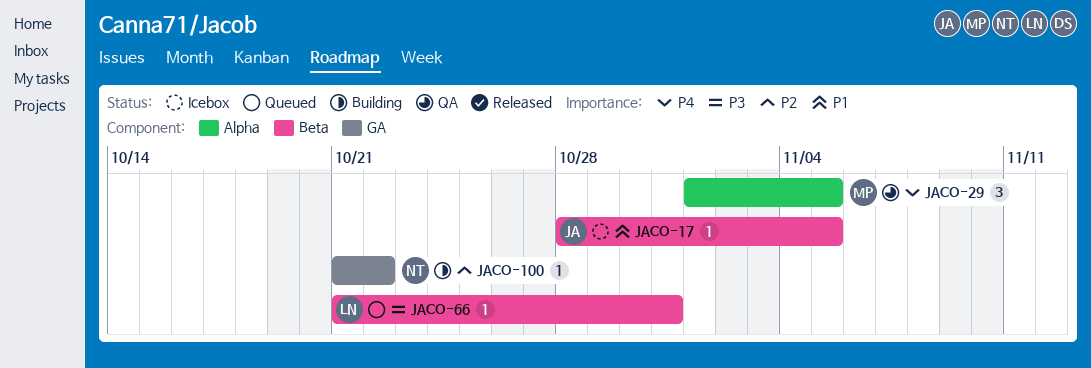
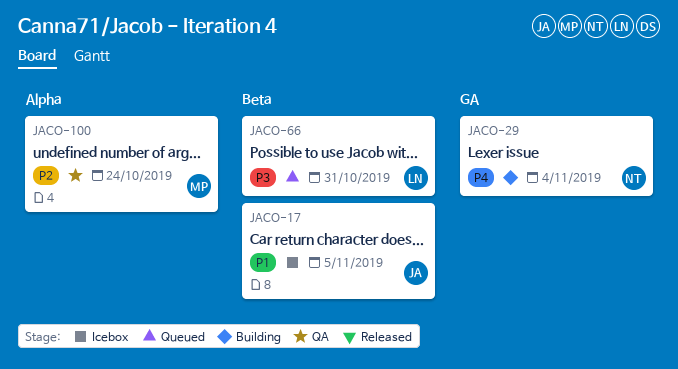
JACO-29, status: QA -> Building
JACO-29, owner: MP -> NT
JACO-29, label: Alpha -> GA
JACO-29, due: Nov 5 -> Nov 4
JACO-100, status: Building -> QA
JACO-100, owner: NT -> MP
JACO-100, label: GA -> Alpha
JACO-100, due: Oct 22 -> Oct 24

